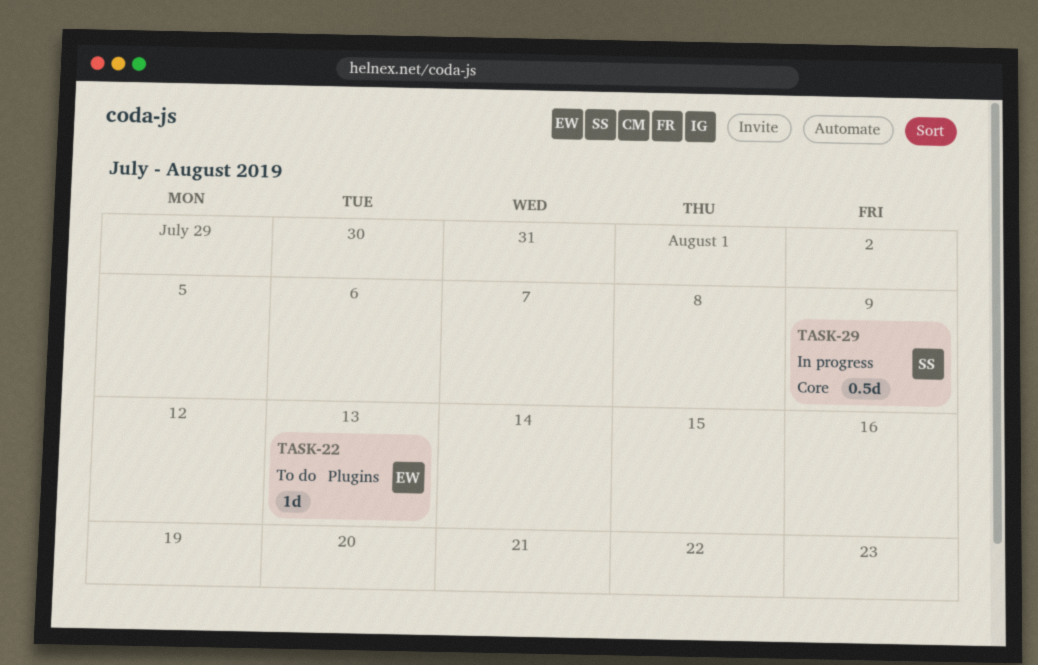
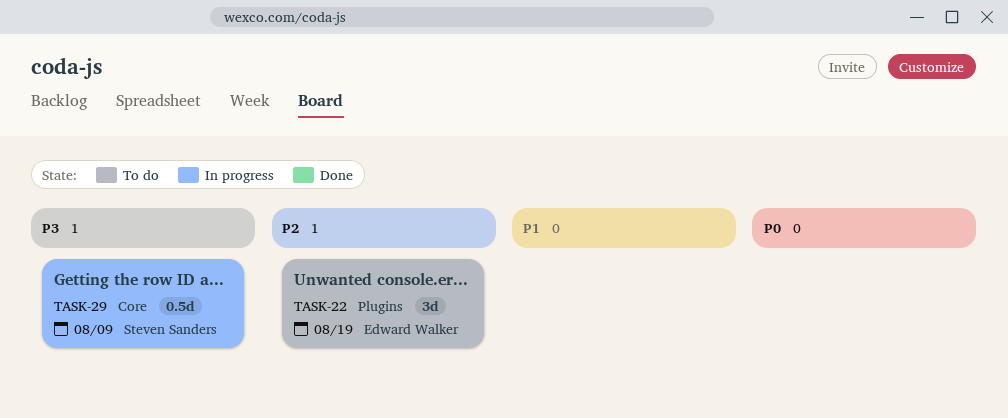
TASK-22, estimate: 1d -> 3d
TASK-22, due: Aug 13 -> Aug 19

